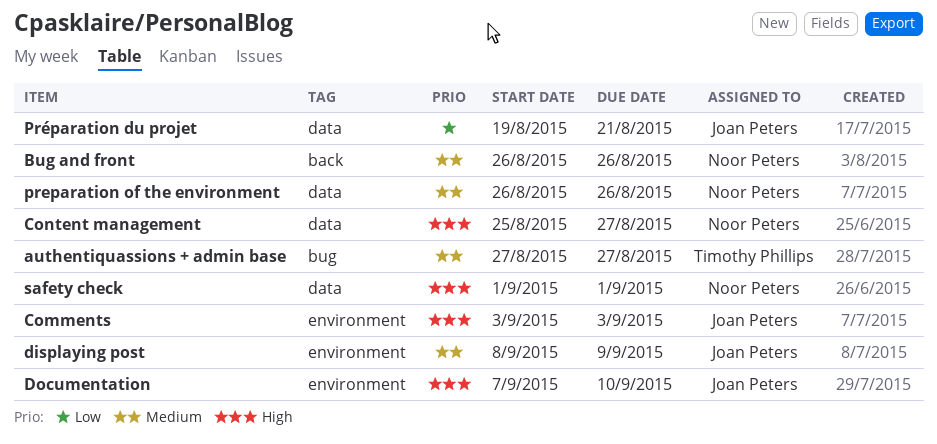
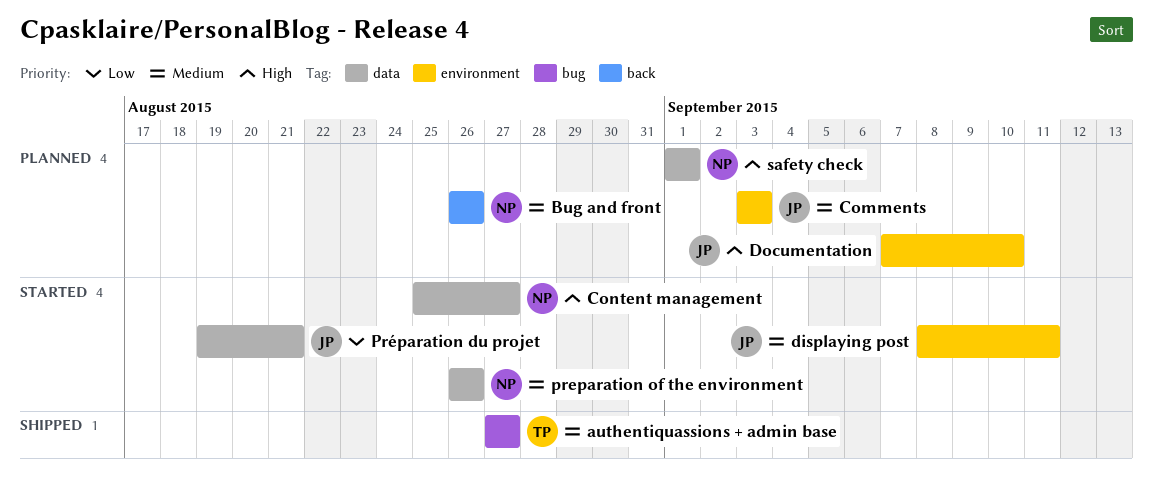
Comments, priority: High -> Medium
displaying post, due: Sep 9 -> Sep 11

